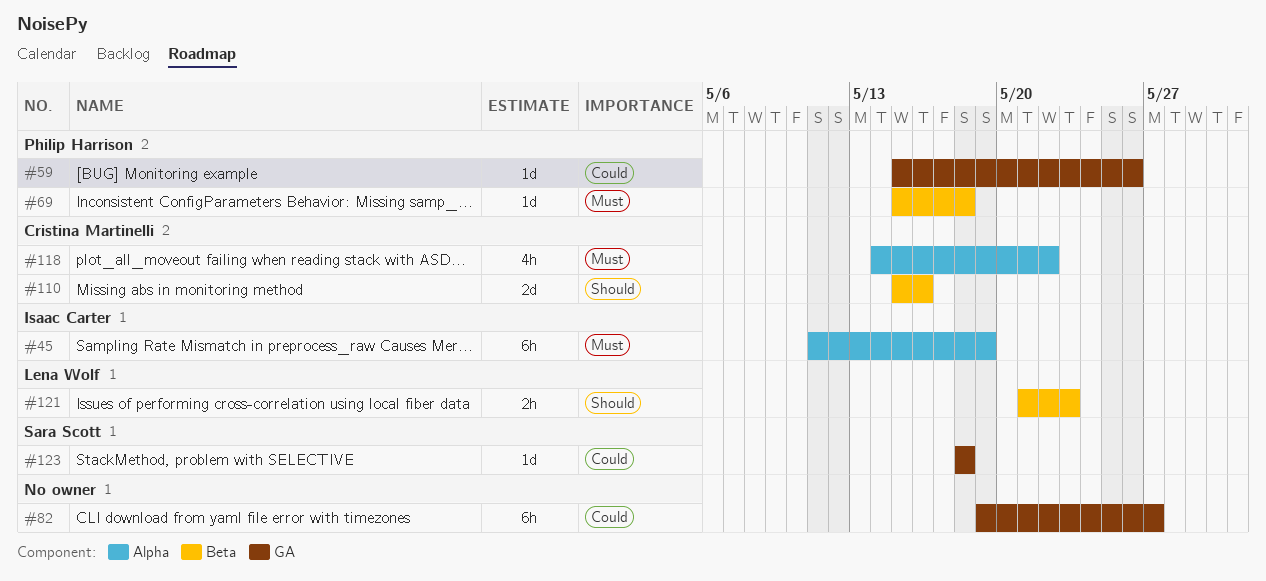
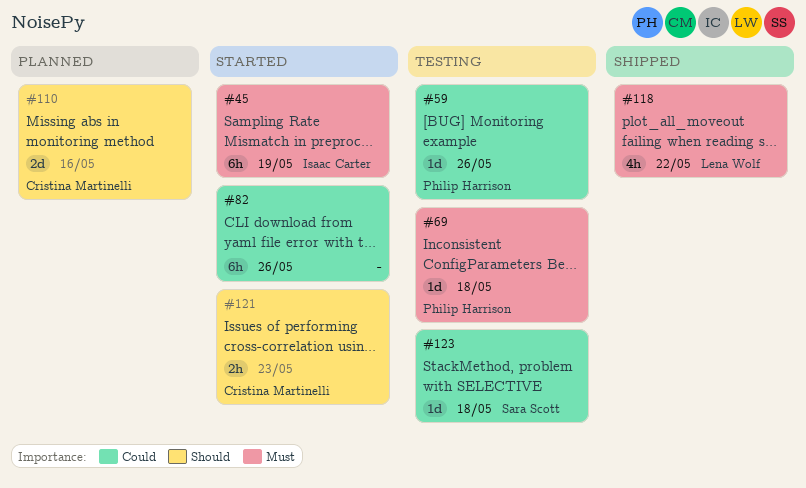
#82, due: May 27 -> May 26
#118, owner: Cristina Martinelli -> Lena Wolf
#121, owner: Lena Wolf -> Cristina Martinelli

